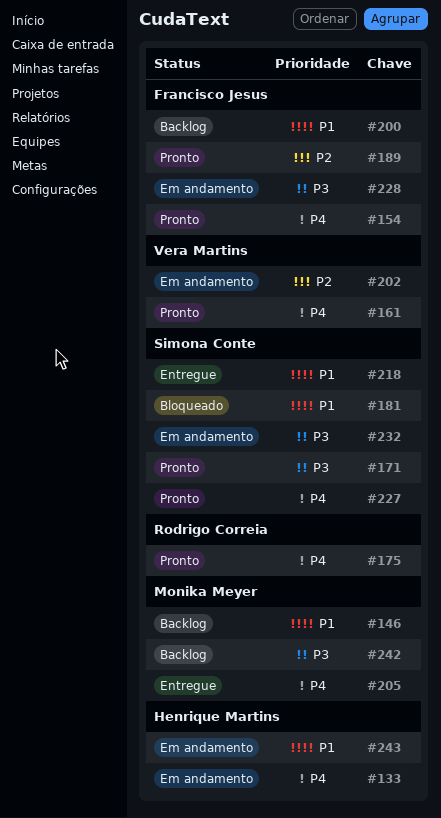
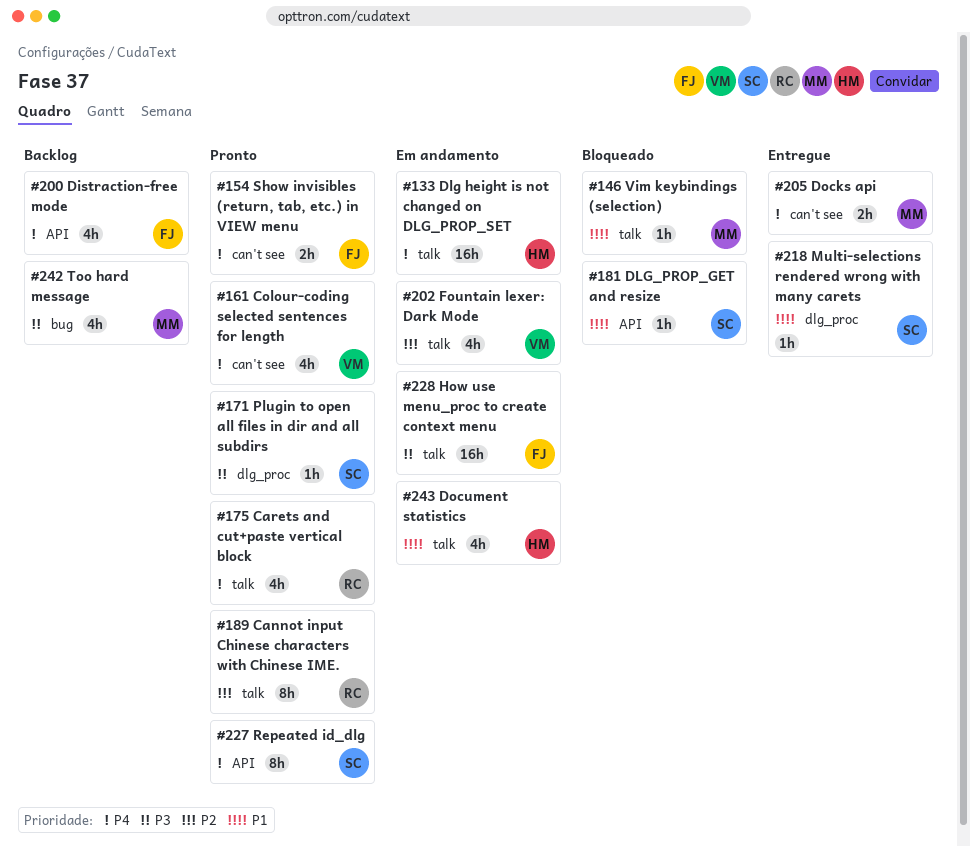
#146, status: Backlog -> Bloqueado
#189, owner: Francisco Jesus -> Rodrigo Correia
#200, priority: P1 -> P4
#232: present -> none

